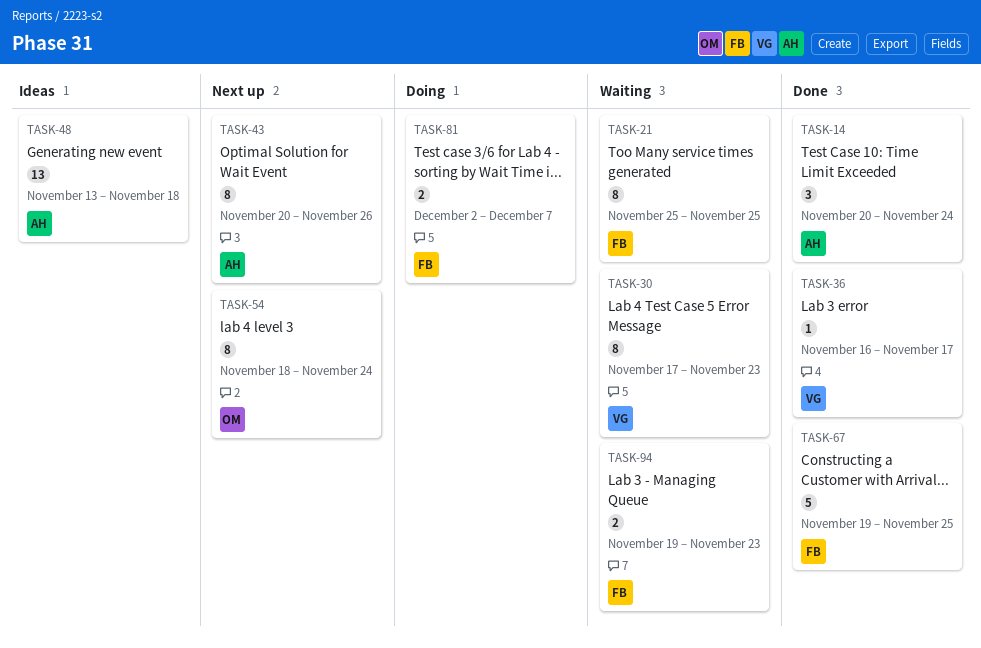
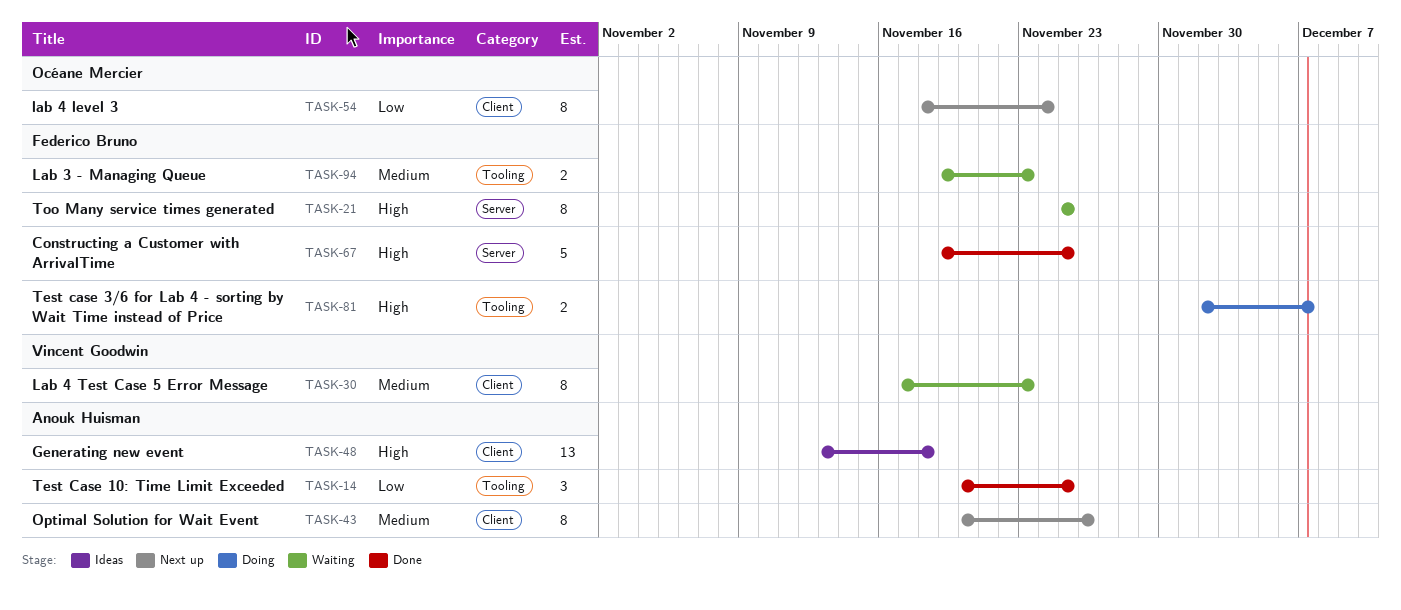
TASK-14, due: Nov 24 -> Nov 25
TASK-36: present -> none

